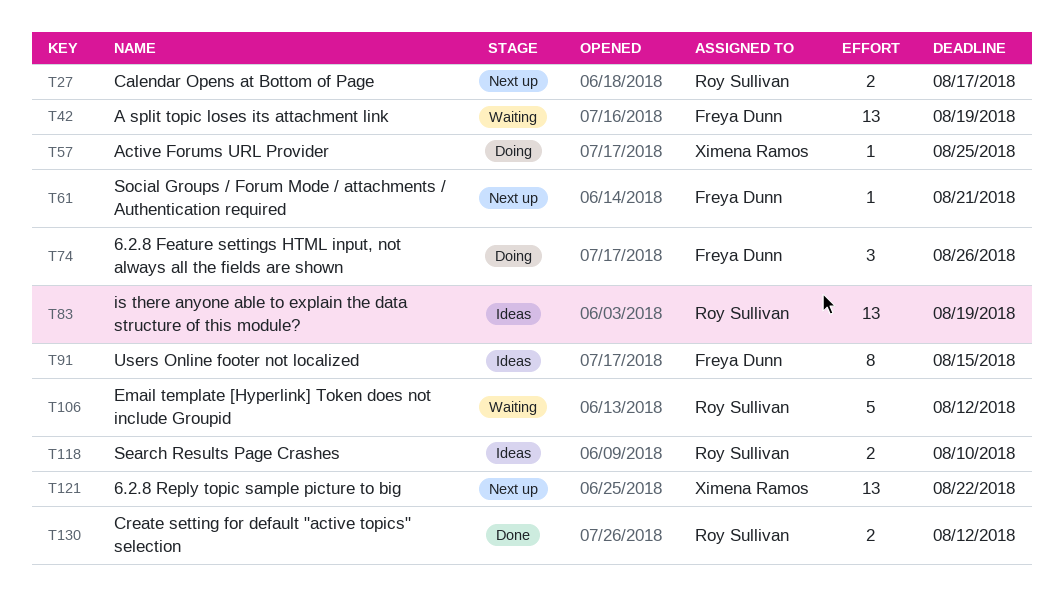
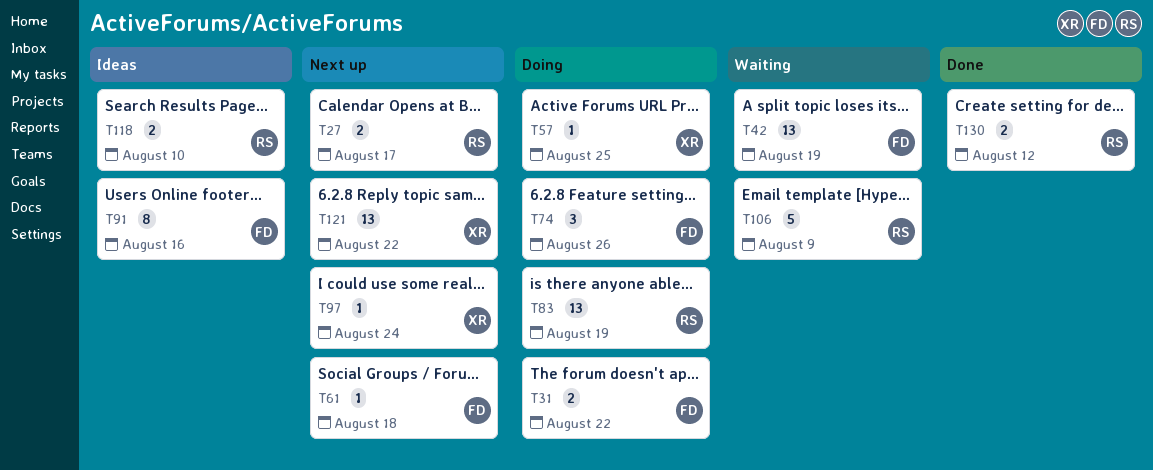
T31: none -> present
T61, due: Aug 21 -> Aug 18
T83, status: Ideas -> Doing
T91, due: Aug 15 -> Aug 16
T97: none -> present
T106, due: Aug 12 -> Aug 9

